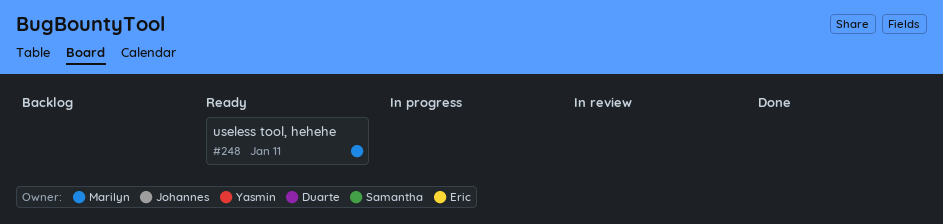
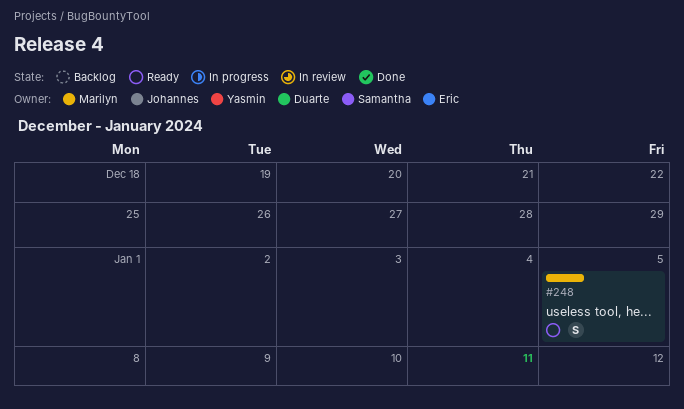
#248, due: Jan 11 -> Jan 5

